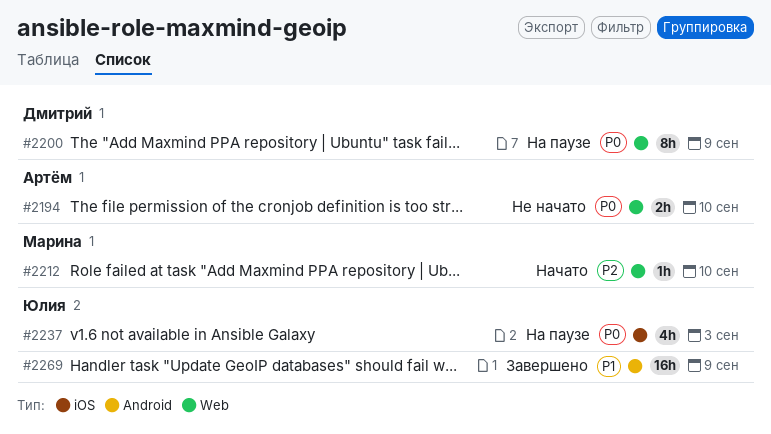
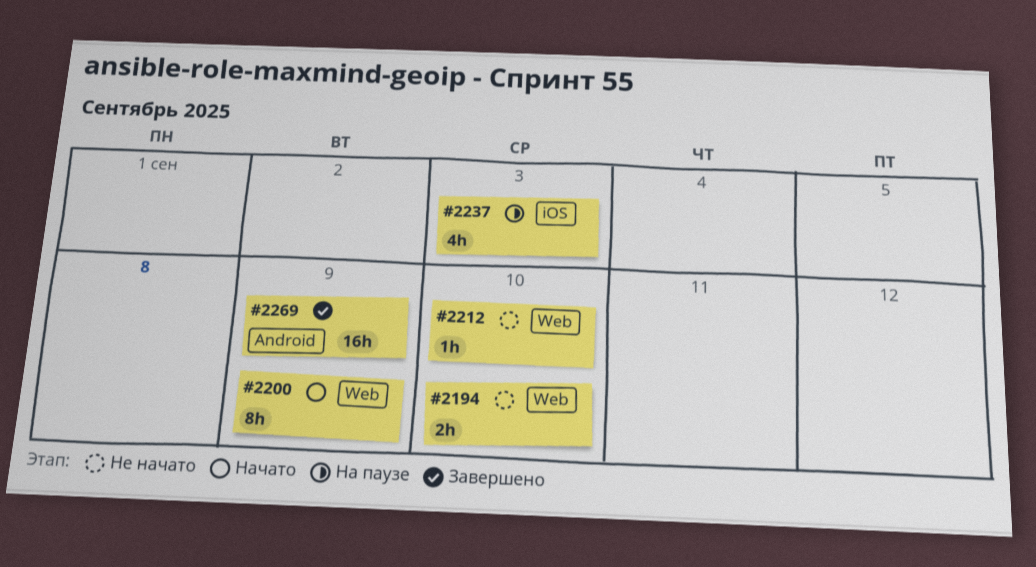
#2200, status: На паузе -> Начато
#2212, status: Начато -> Не начато

